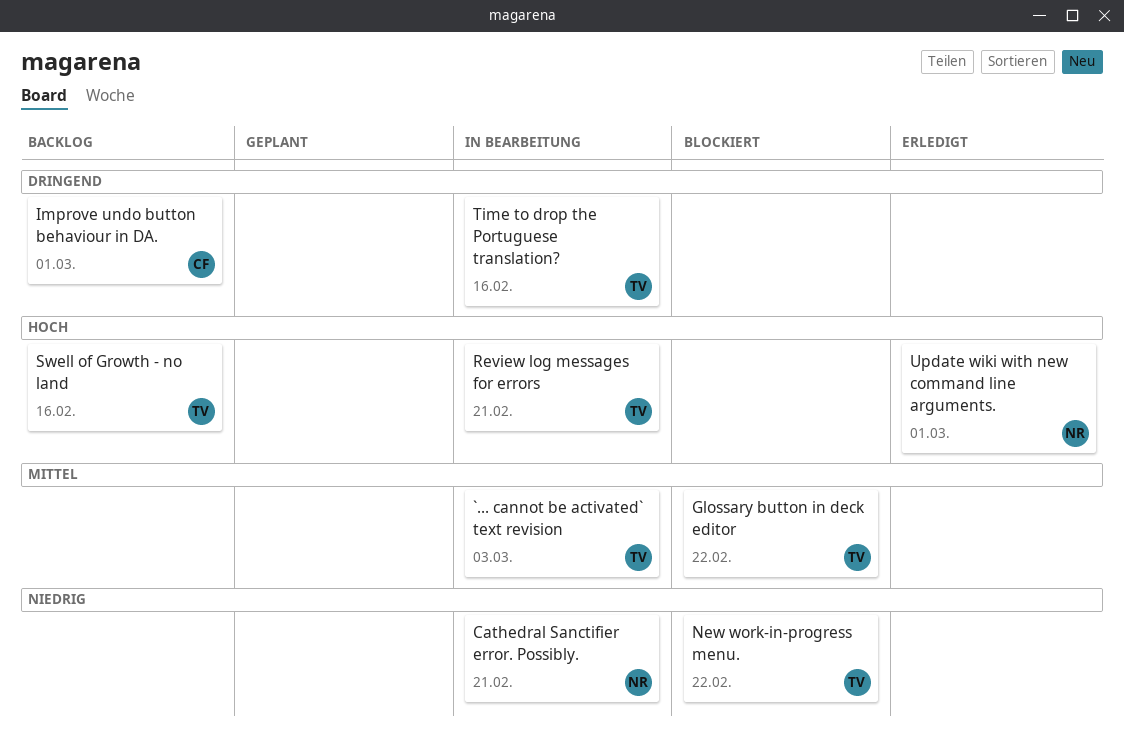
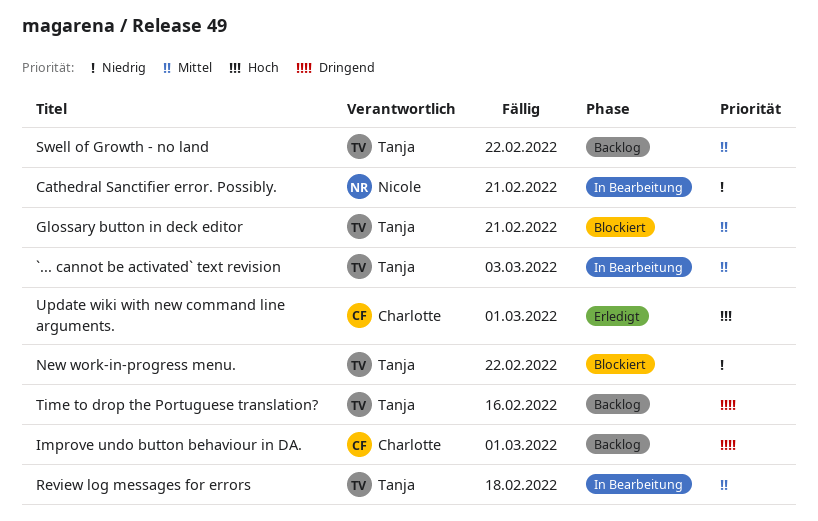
Glossary button in deck editor, due: Feb 22 -> Feb 21
Review log messages for errors, priority: Hoch -> Mittel
Review log messages for errors, due: Feb 21 -> Feb 18
Swell of Growth - no land, priority: Hoch -> Mittel
Swell of Growth - no land, due: Feb 16 -> Feb 22
Time to drop the Portuguese translation?, status: In Bearbeitung -> Backlog
Update wiki with new command line arguments., owner: Nicole -> Charlotte

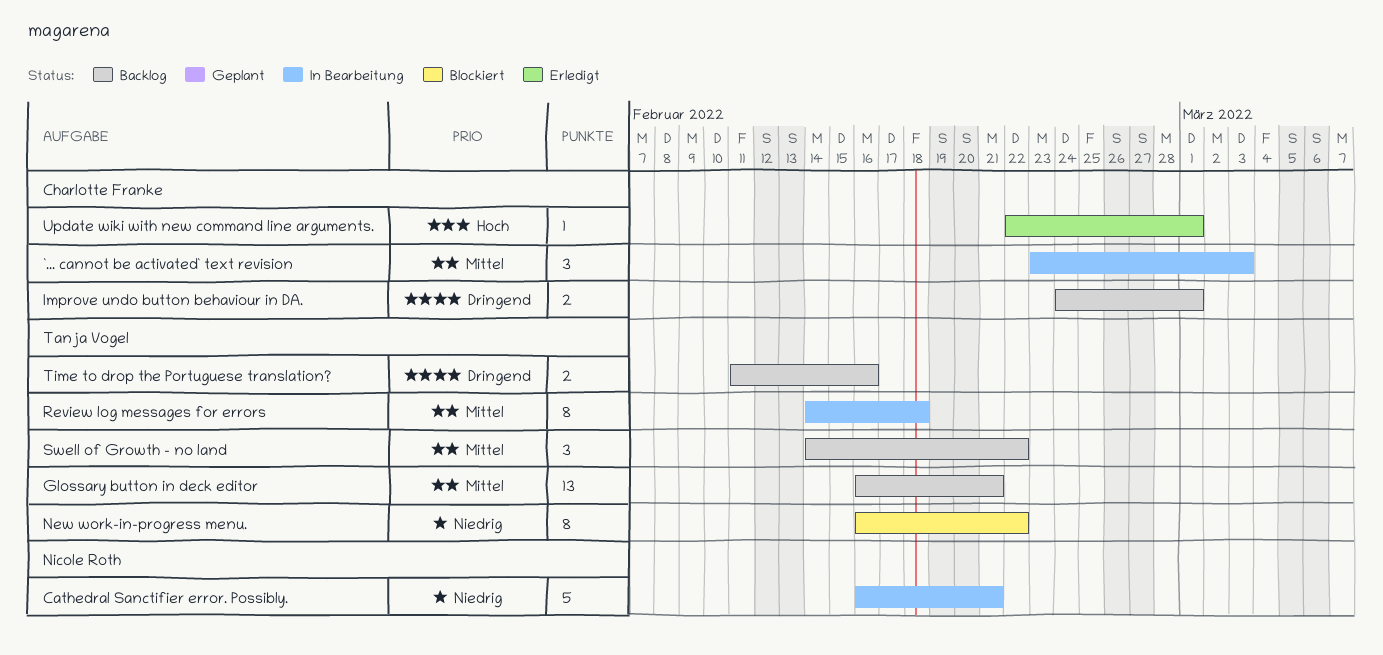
`... cannot be activated` text revision, owner: Tanja Vogel -> Charlotte Franke
Glossary button in deck editor, status: Blockiert -> Backlog

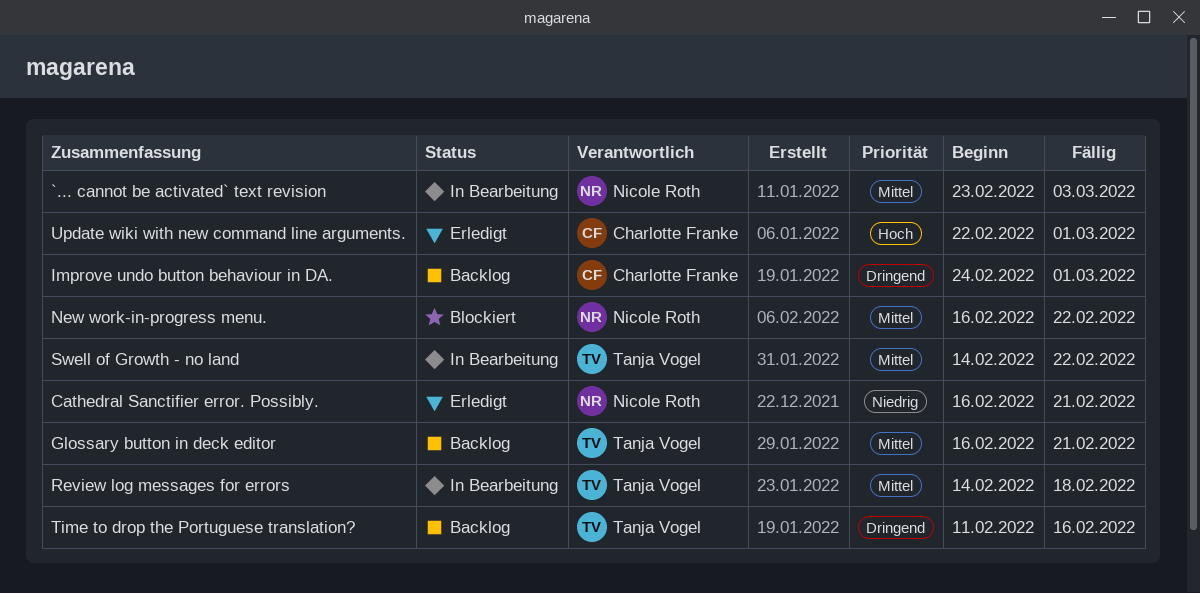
`... cannot be activated` text revision, owner: Charlotte Franke -> Nicole Roth
Cathedral Sanctifier error. Possibly., status: In Bearbeitung -> Erledigt
New work-in-progress menu., owner: Tanja Vogel -> Nicole Roth
New work-in-progress menu., priority: Niedrig -> Mittel
Swell of Growth - no land, status: Backlog -> In Bearbeitung

